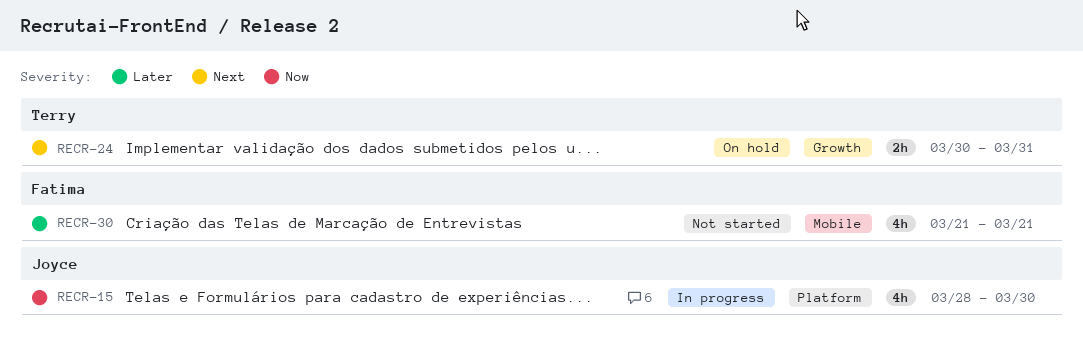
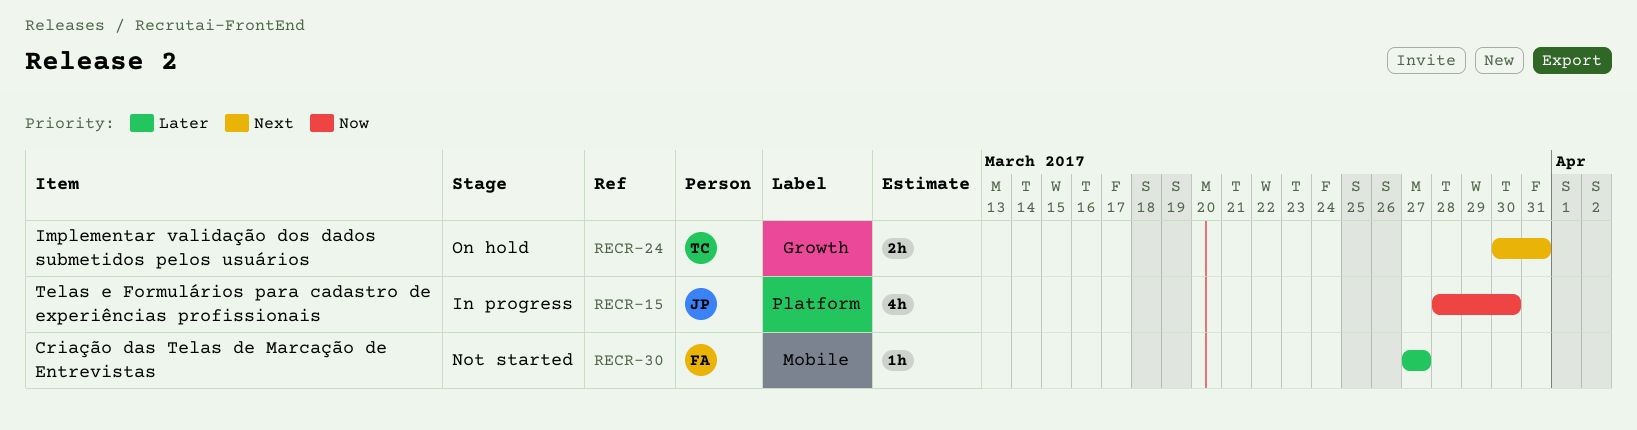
RECR-30, estimate: 4h -> 1h
RECR-30, start: Mar 21 -> Mar 27
RECR-30, due: Mar 21 -> Mar 27

